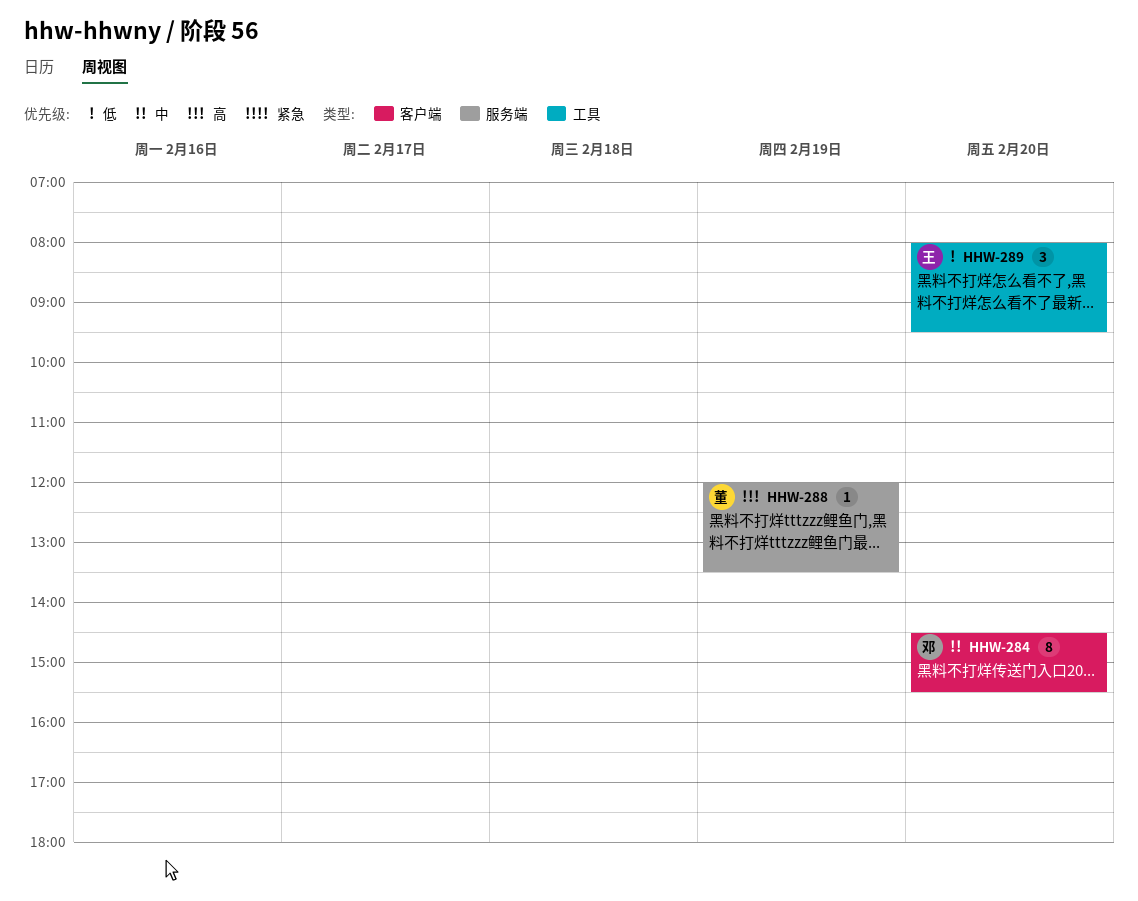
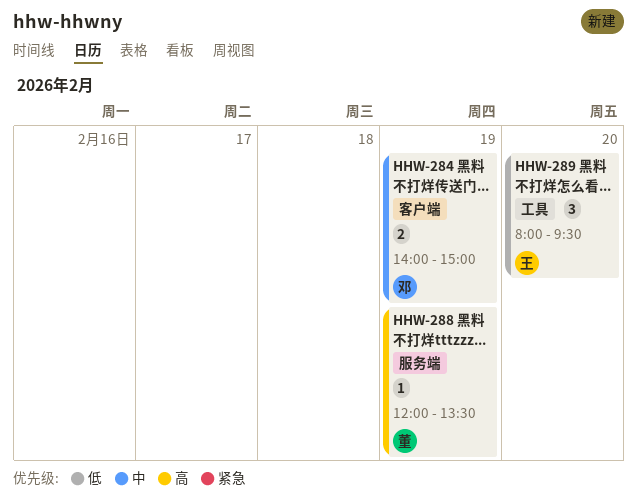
HHW-284, estimate: 8 -> 2
HHW-284, day: Feb 20 -> Feb 19
HHW-284, begins: 14:30 -> 14:00
HHW-284, ends: 15:30 -> 15:00

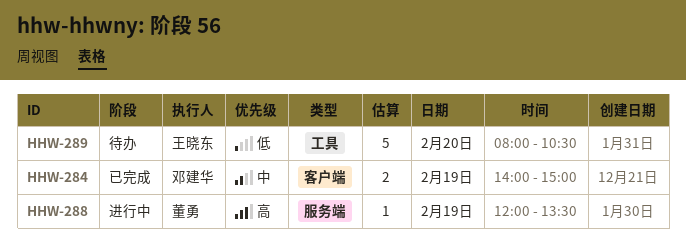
HHW-289, estimate: 3 -> 5
HHW-289, ends: 09:30 -> 10:30

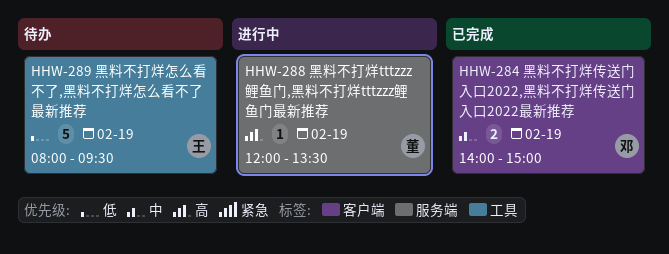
HHW-289, day: Feb 20 -> Feb 19
HHW-289, ends: 10:30 -> 09:30

